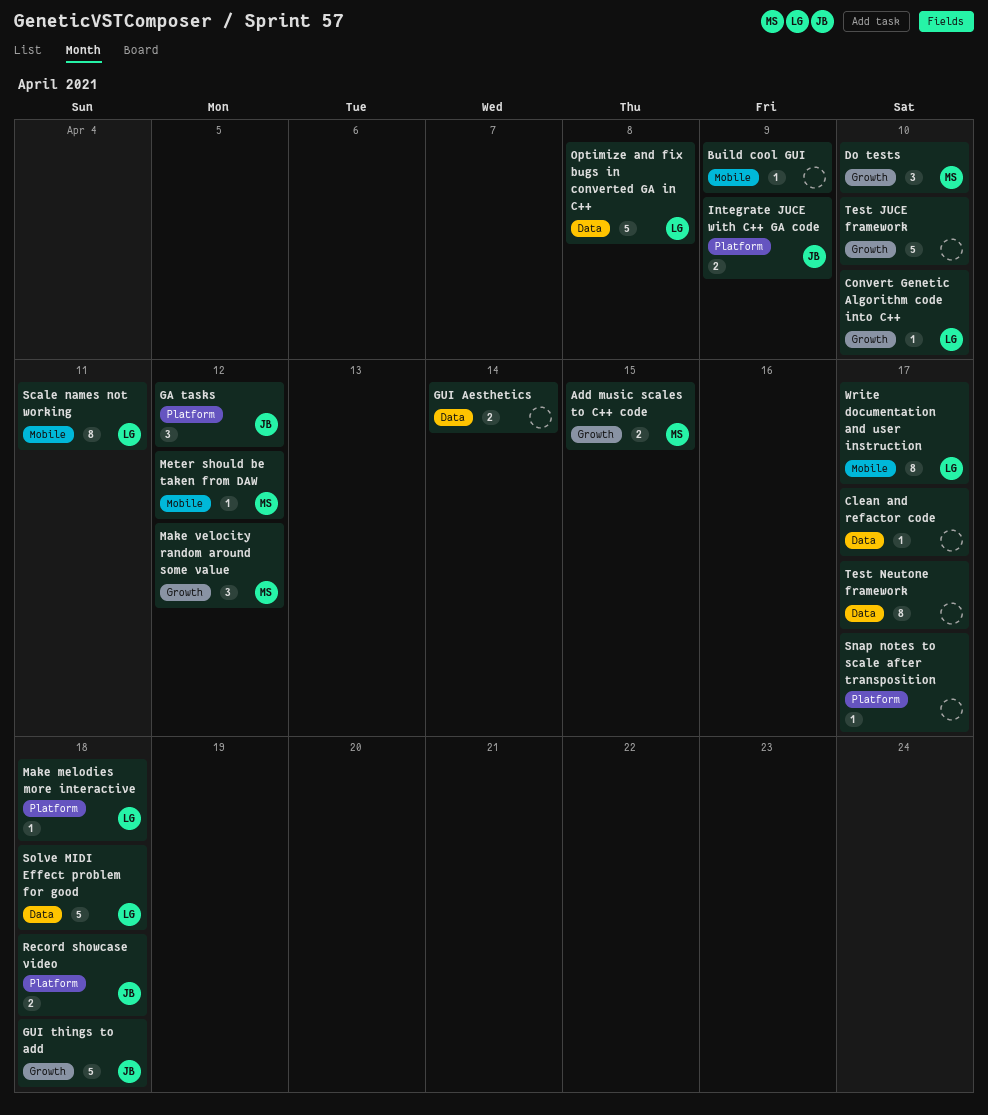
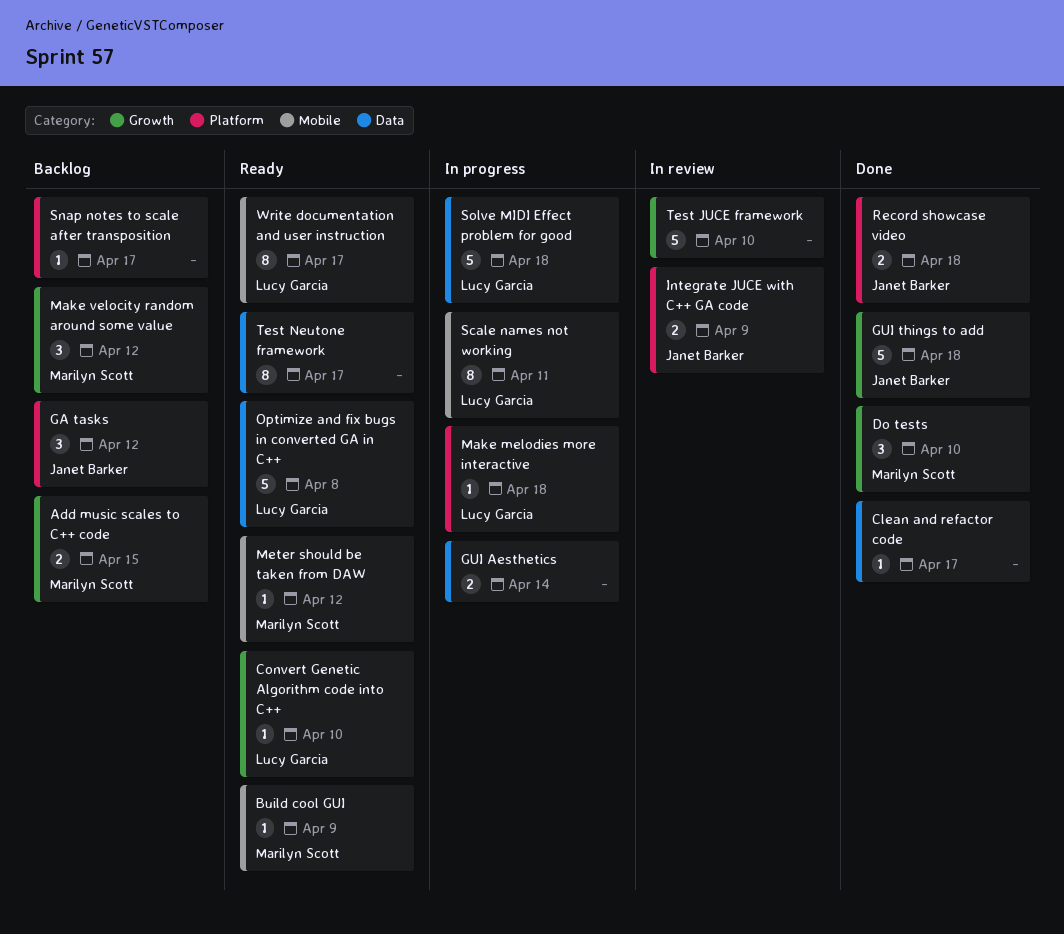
Build cool GUI, owner: none -> Marilyn Scott

